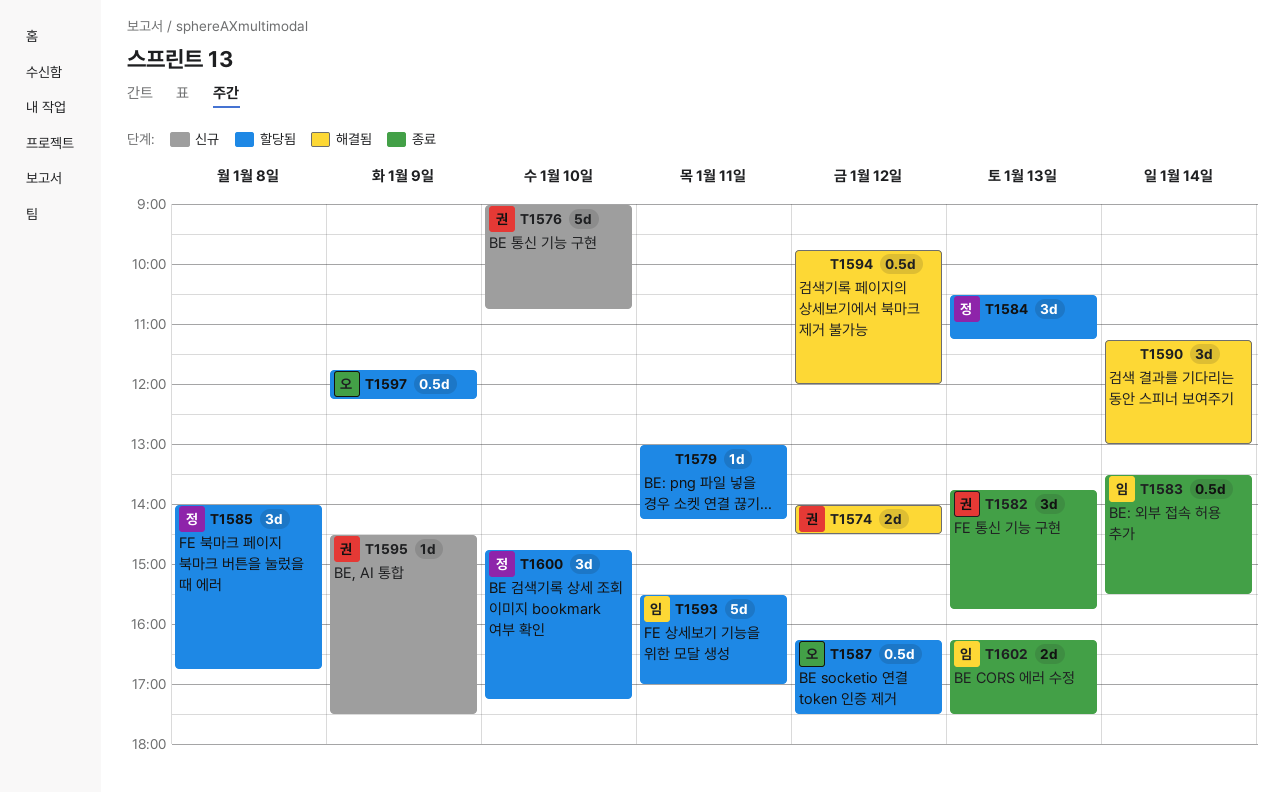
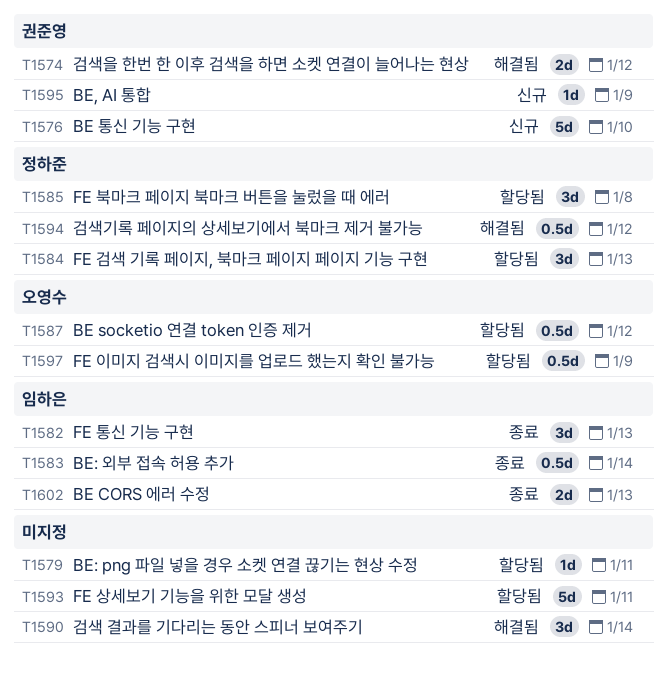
T1582, owner: 권준영 -> 임하은
T1593, owner: 임하은 -> none
T1594, owner: none -> 정하준
T1600: present -> none

